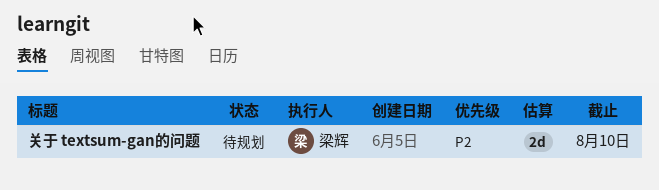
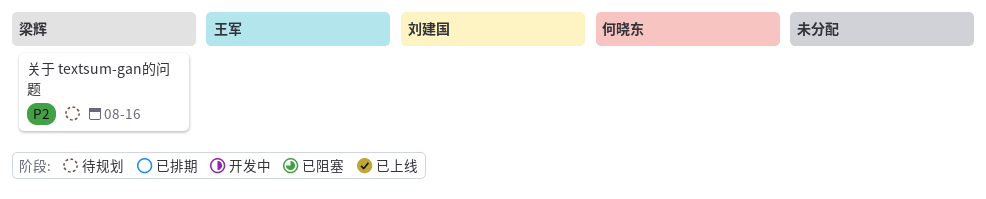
关于 textsum-gan的问题, due: Aug 10 -> Aug 16

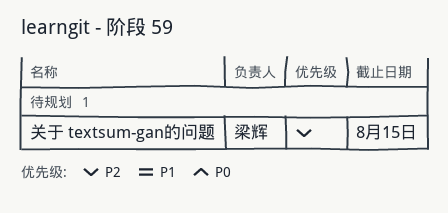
关于 textsum-gan的问题, due: Aug 16 -> Aug 15

